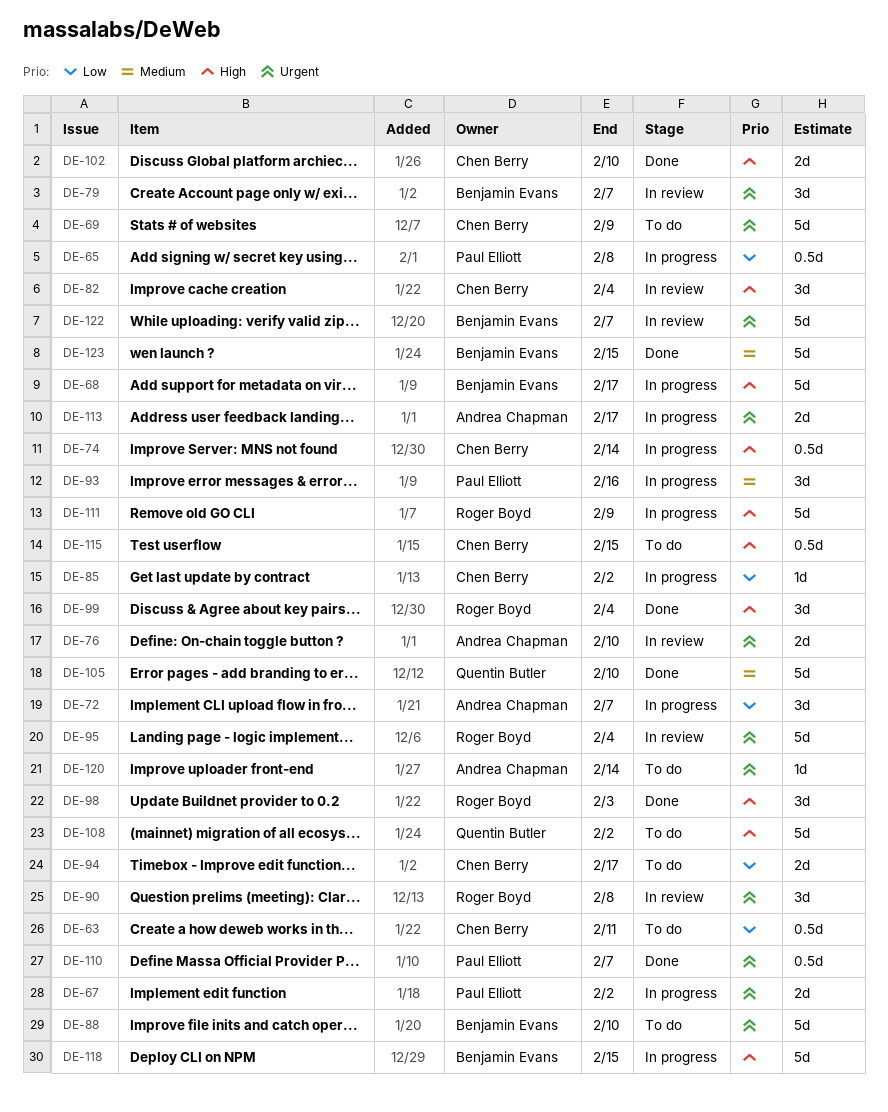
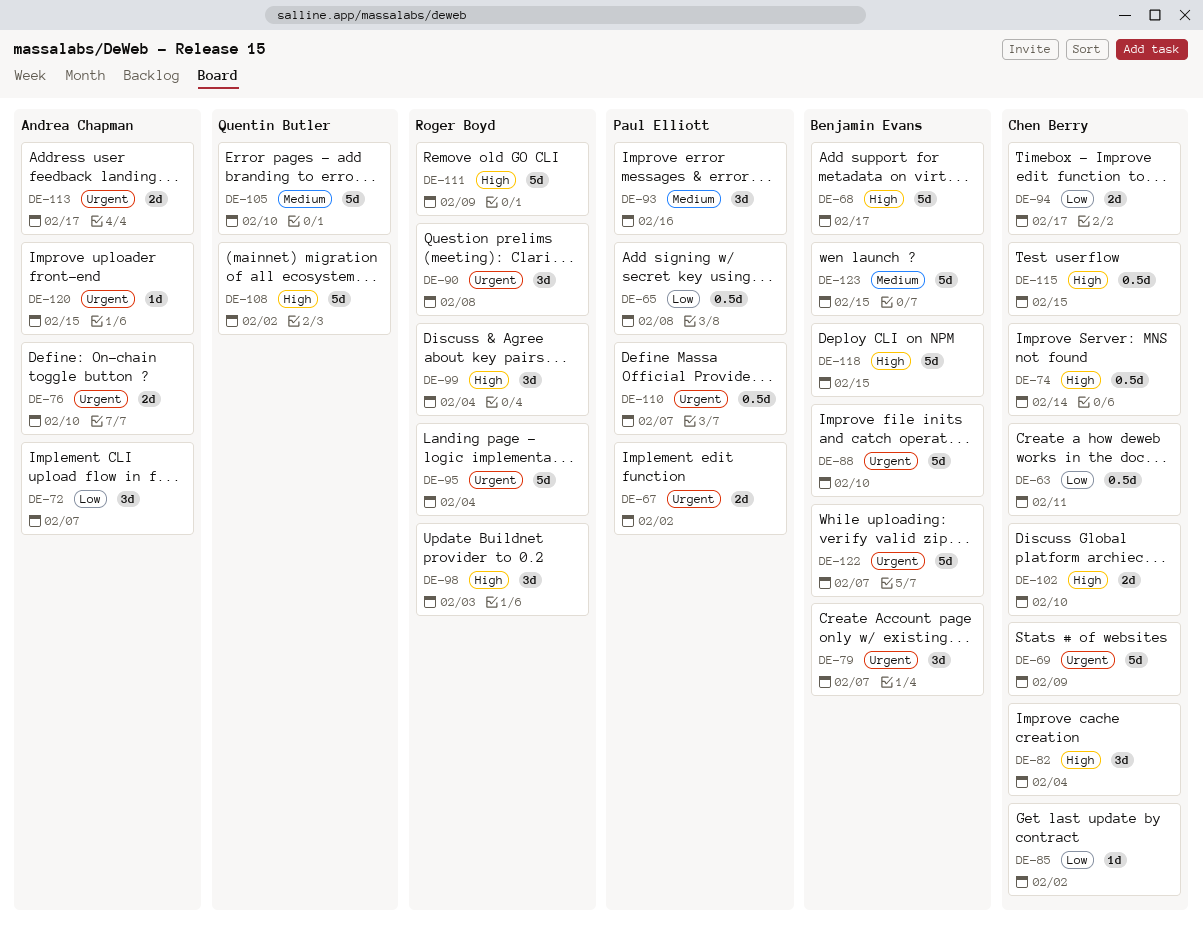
DE-120, due: Feb 14 -> Feb 15

